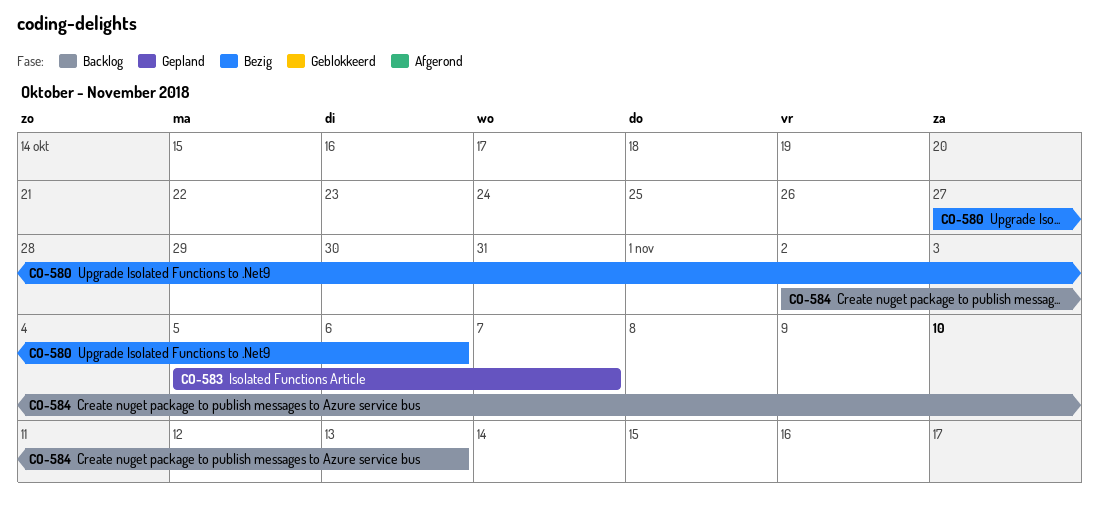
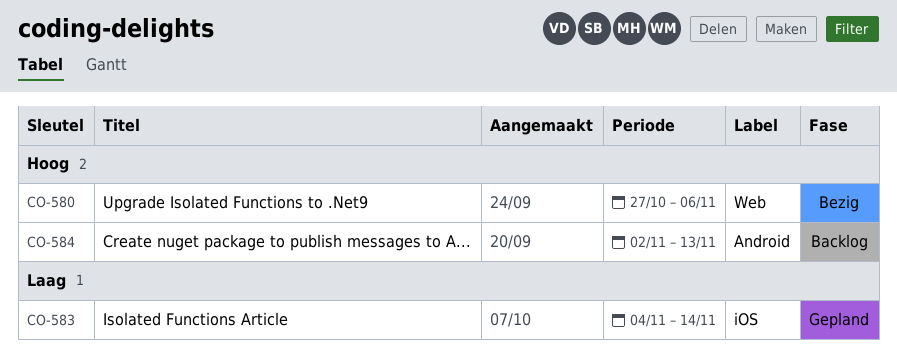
CO-583, start: Nov 5 -> Nov 4
CO-583, due: Nov 7 -> Nov 14

